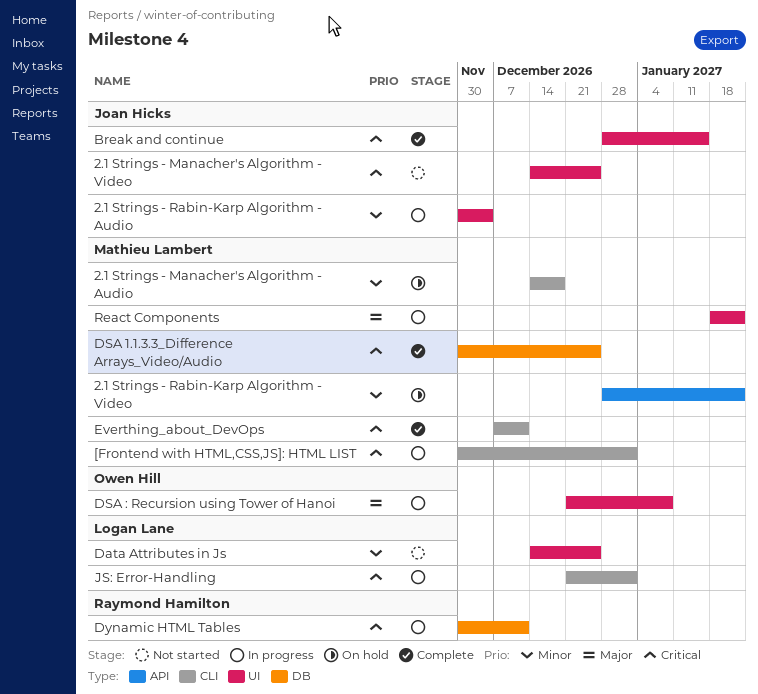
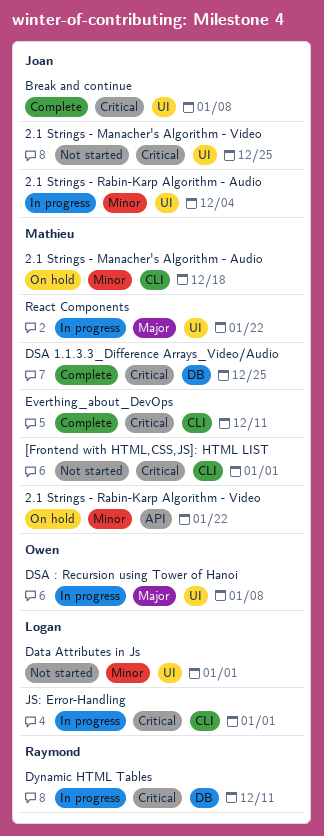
[Frontend with HTML,CSS,JS]: HTML LIST, status: In progress -> Not started
Break and continue, due: Jan 15 -> Jan 8
Data Attributes in Js, due: Dec 25 -> Jan 1

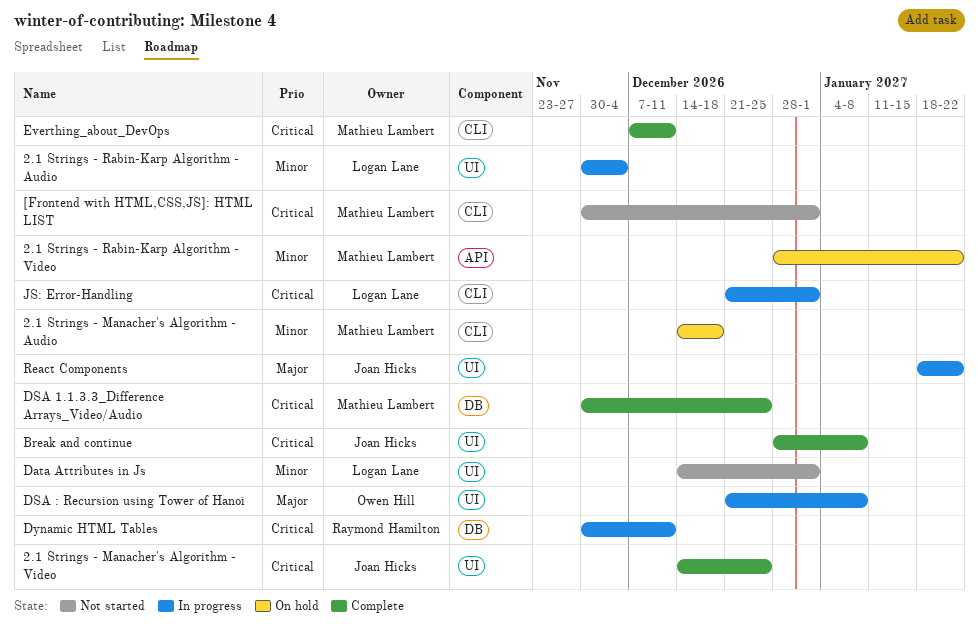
2.1 Strings - Manacher's Algorithm - Video, status: Not started -> Complete
2.1 Strings - Rabin-Karp Algorithm - Audio, owner: Joan Hicks -> Logan Lane
React Components, owner: Mathieu Lambert -> Joan Hicks

